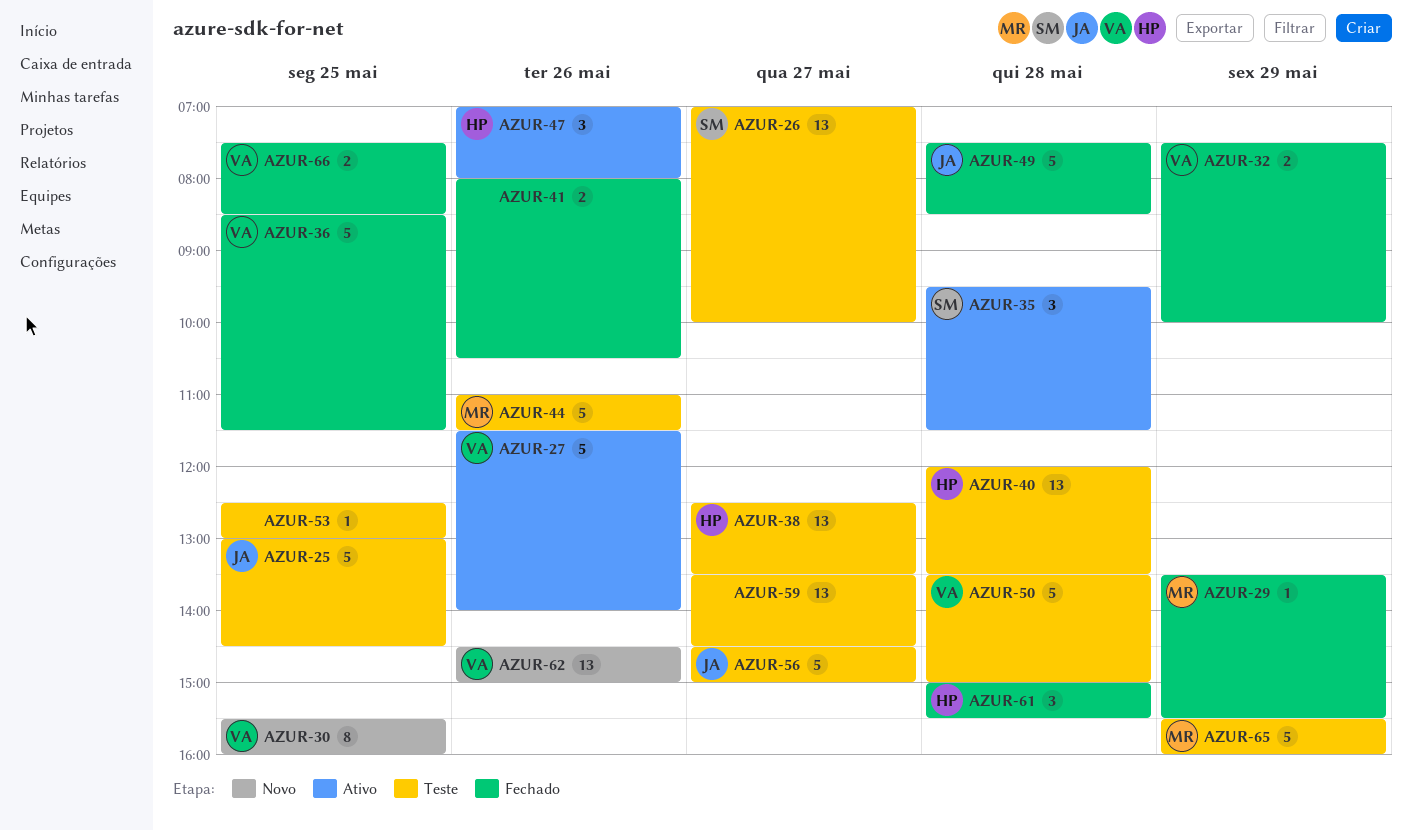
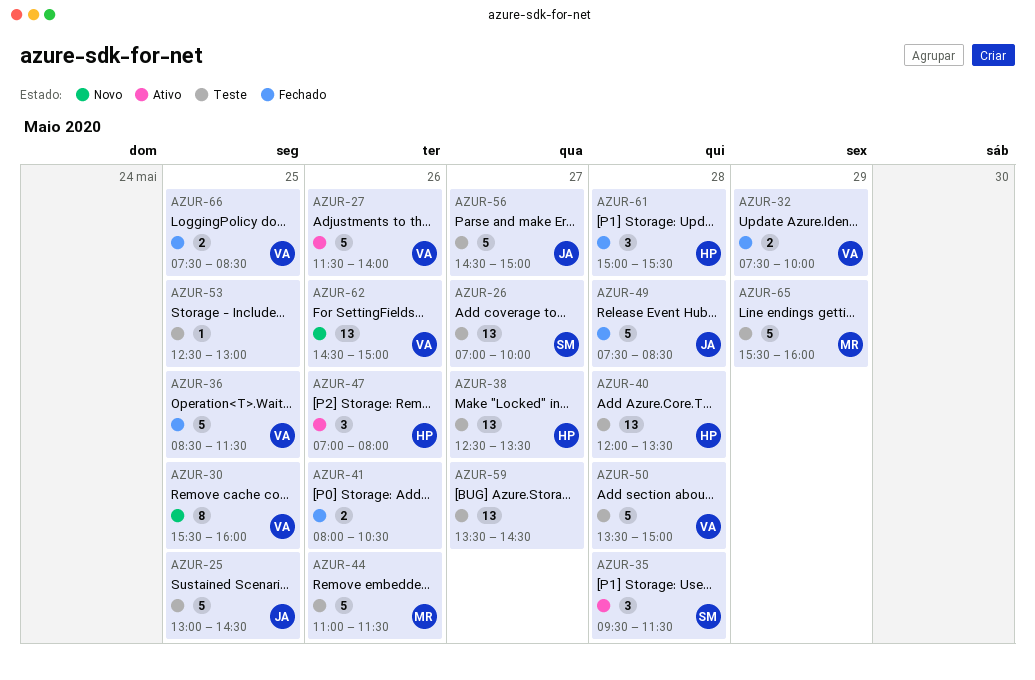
AZUR-29: present -> none

